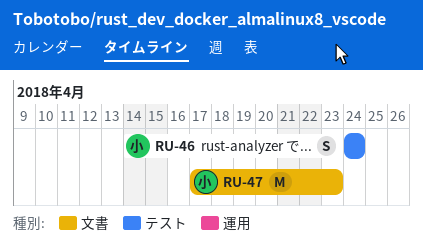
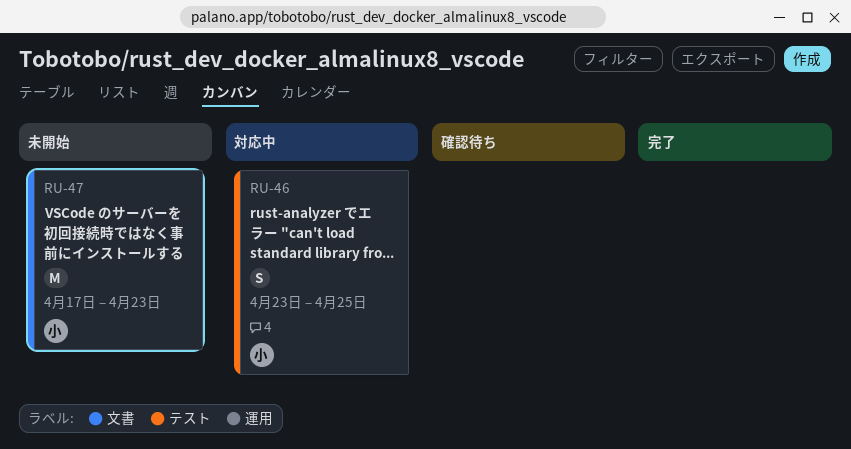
RU-46, start: Apr 24 -> Apr 23
RU-46, due: Apr 24 -> Apr 25

